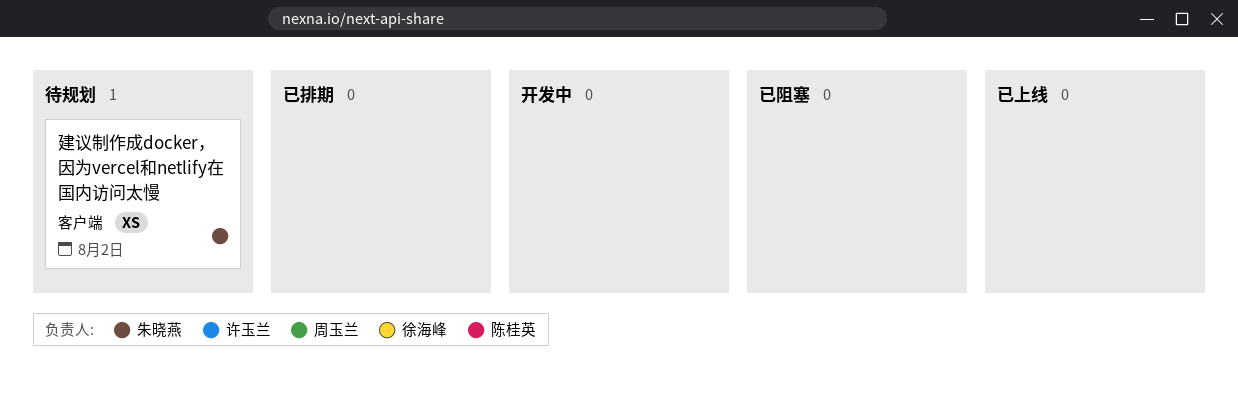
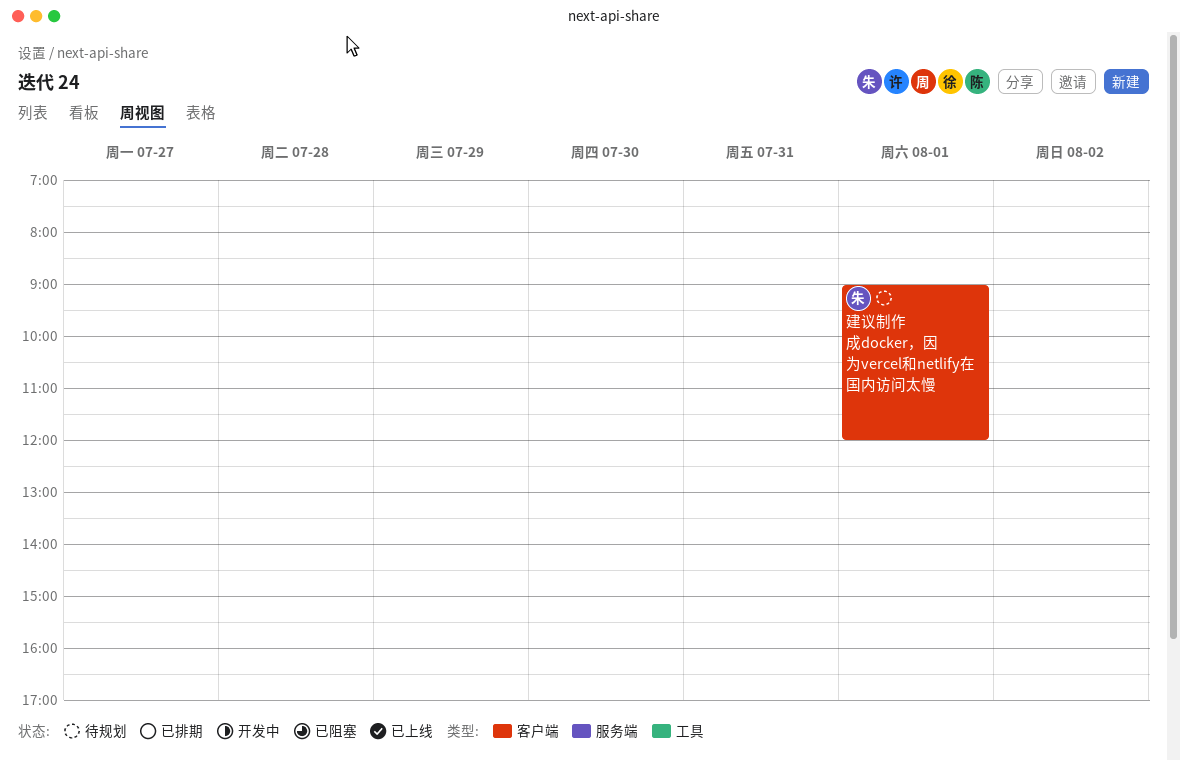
建议制作成docker，因为vercel和netlify在国内访问太慢, day: Aug 2 -> Aug 1

